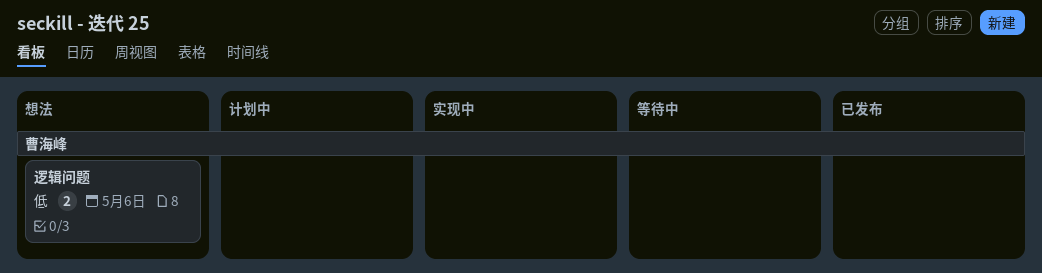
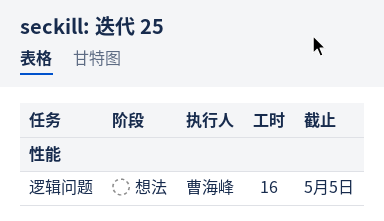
逻辑问题, estimate: 2 -> 16
逻辑问题, due: May 6 -> May 5

